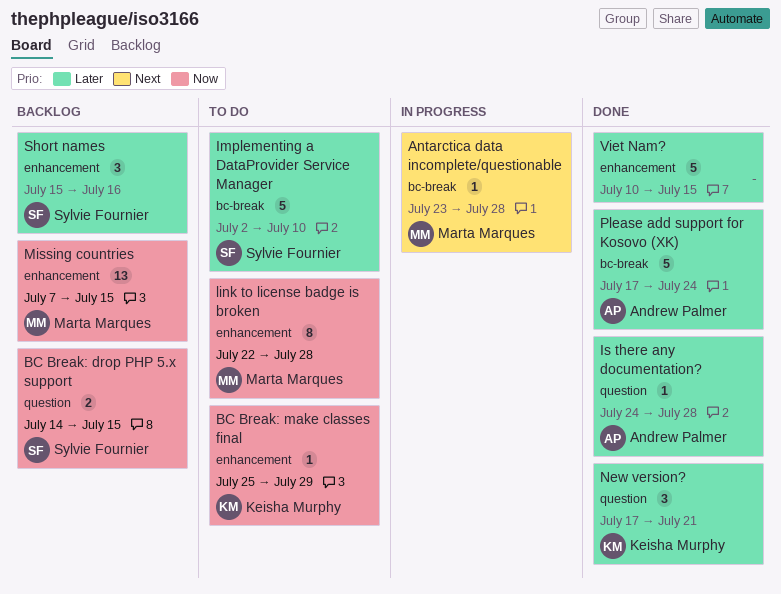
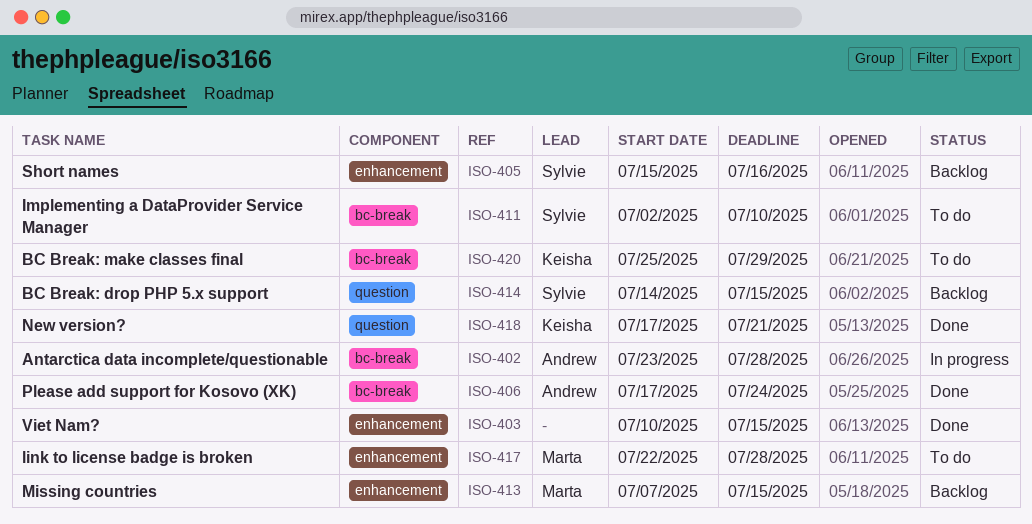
Antarctica data incomplete/questionable, owner: Marta Marques -> Andrew Palmer
BC Break: make classes final, label: enhancement -> bc-break
Is there any documentation?: present -> none

